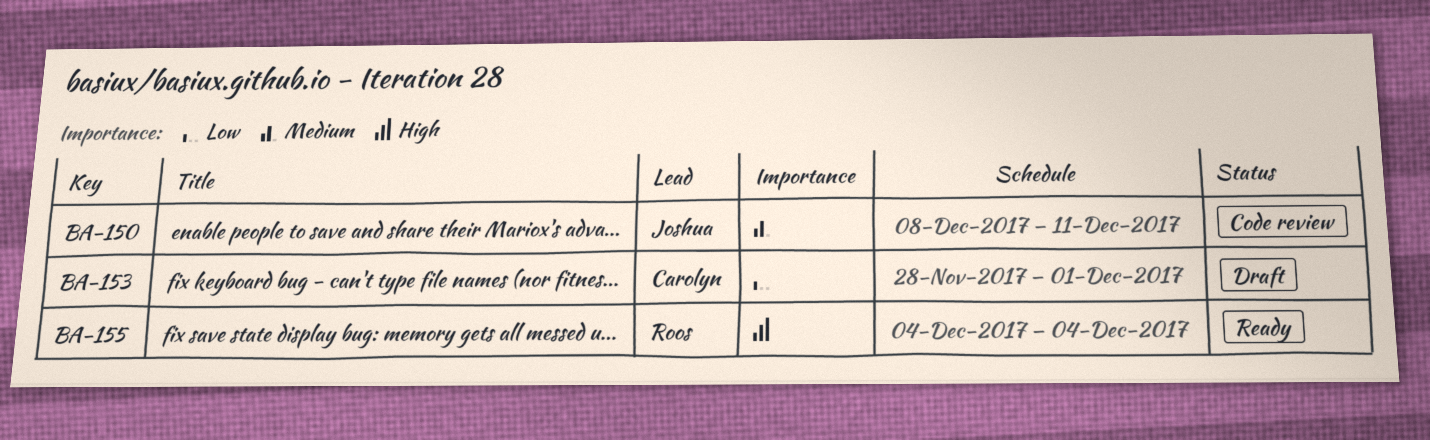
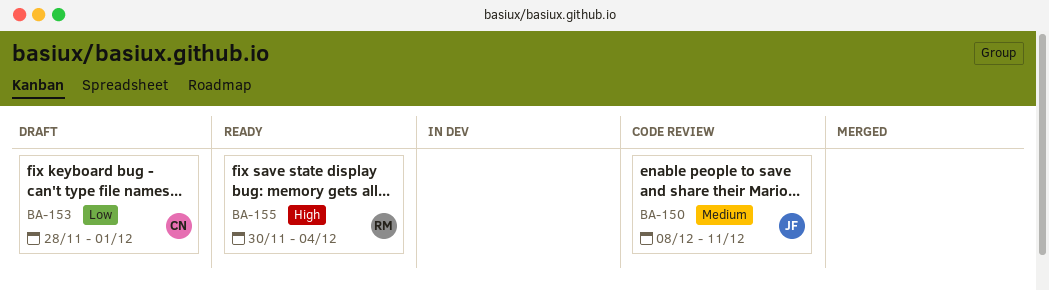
BA-155, start: Dec 4 -> Nov 30

